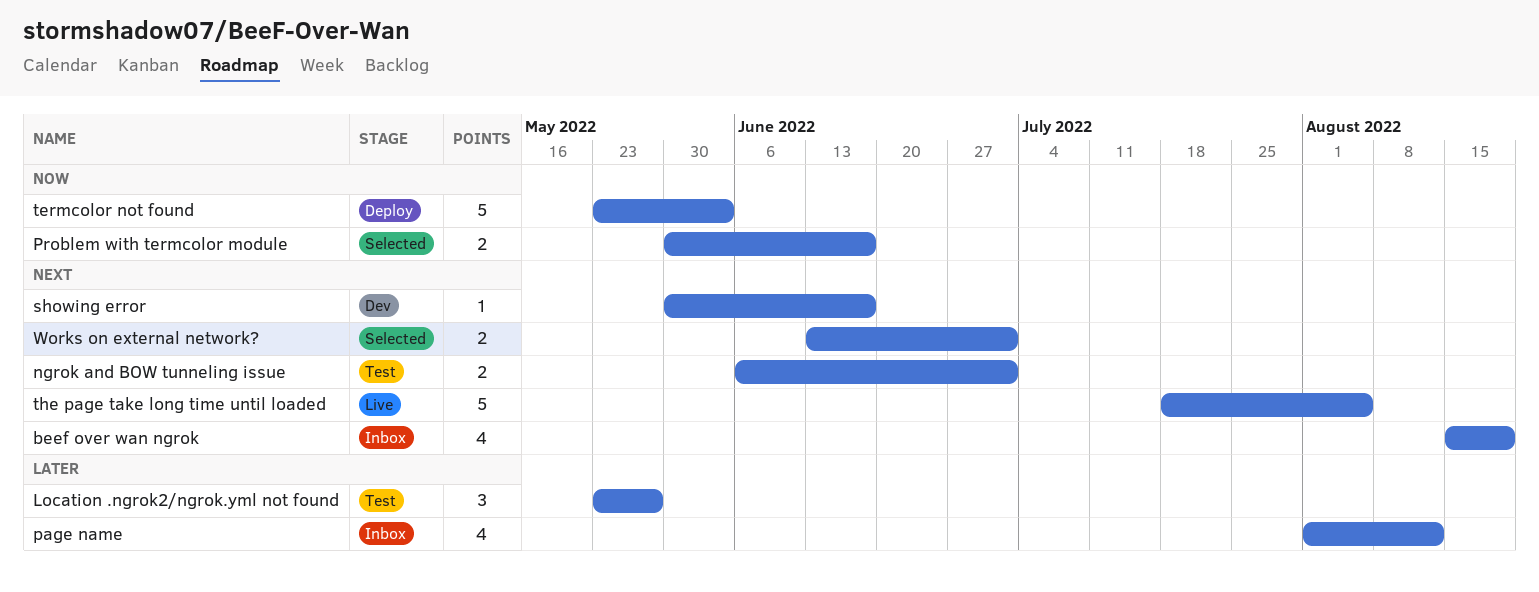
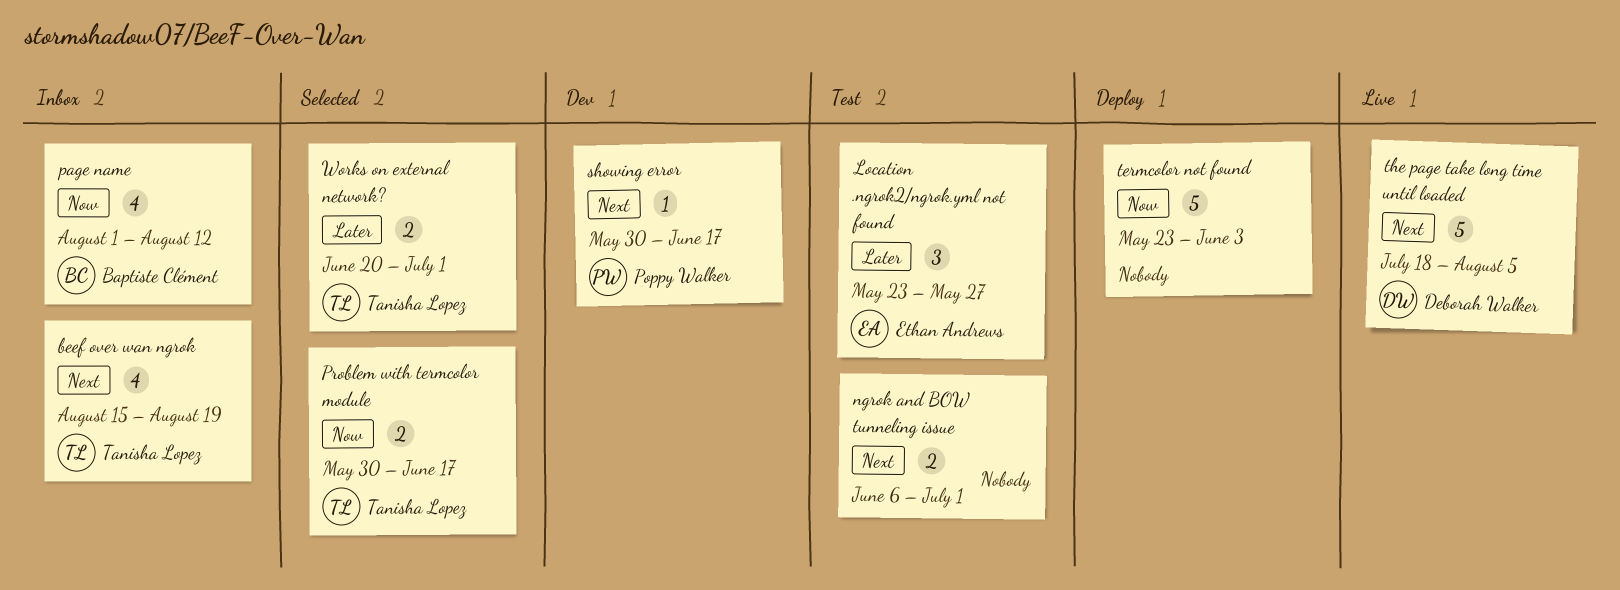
page name, priority: Later -> Now
Works on external network?, priority: Next -> Later
Works on external network?, start: Jun 13 -> Jun 20

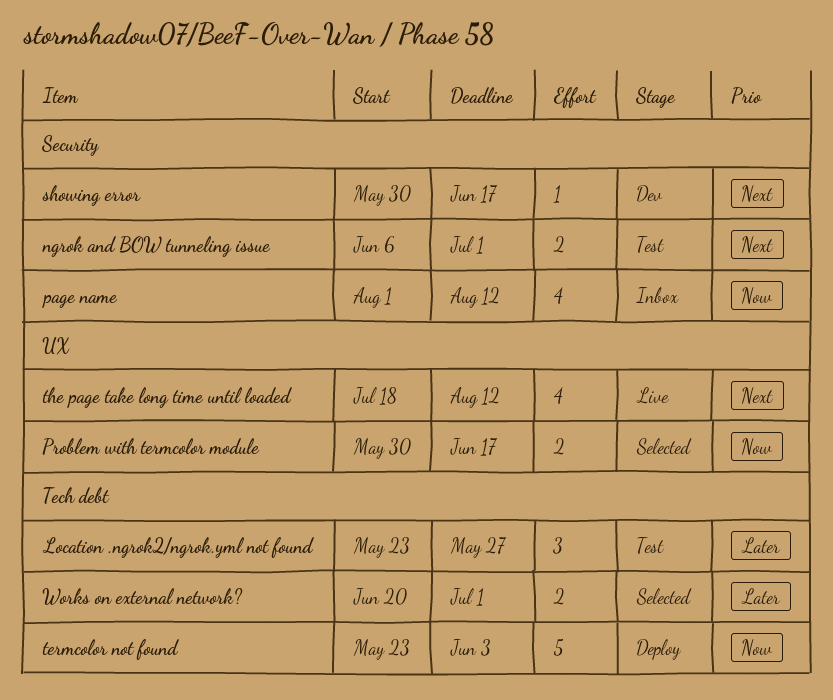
beef over wan ngrok: present -> none
the page take long time until loaded, estimate: 5 -> 4
the page take long time until loaded, due: Aug 5 -> Aug 12

